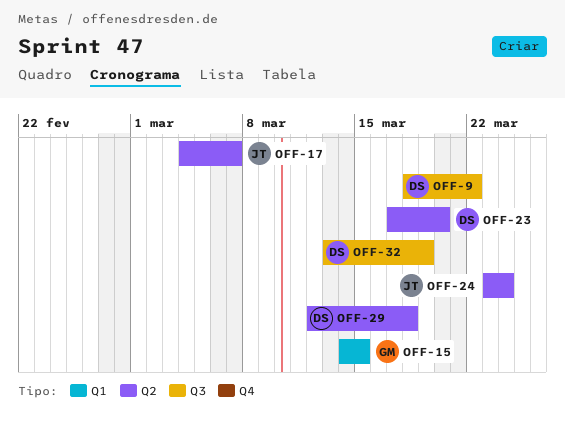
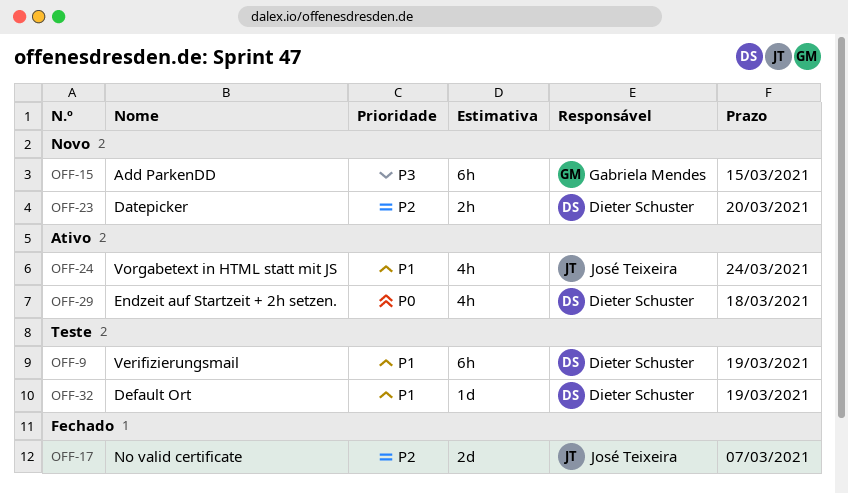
OFF-9, due: Mar 22 -> Mar 19

